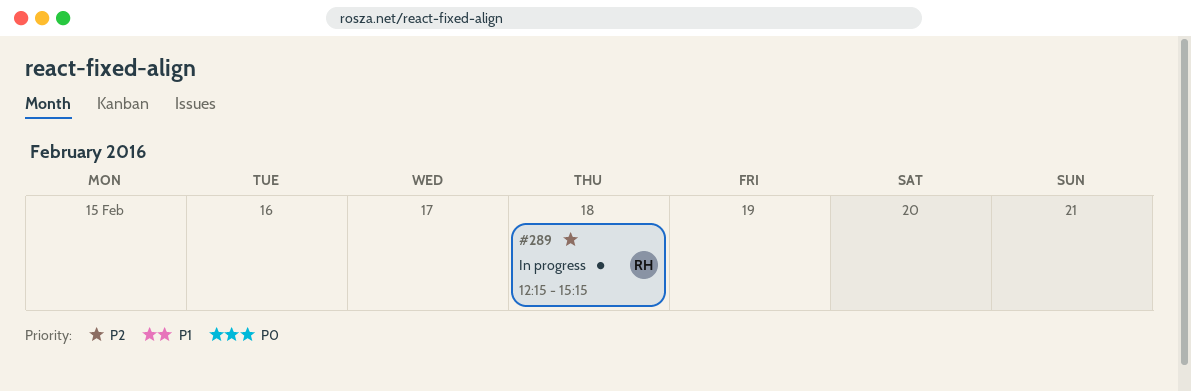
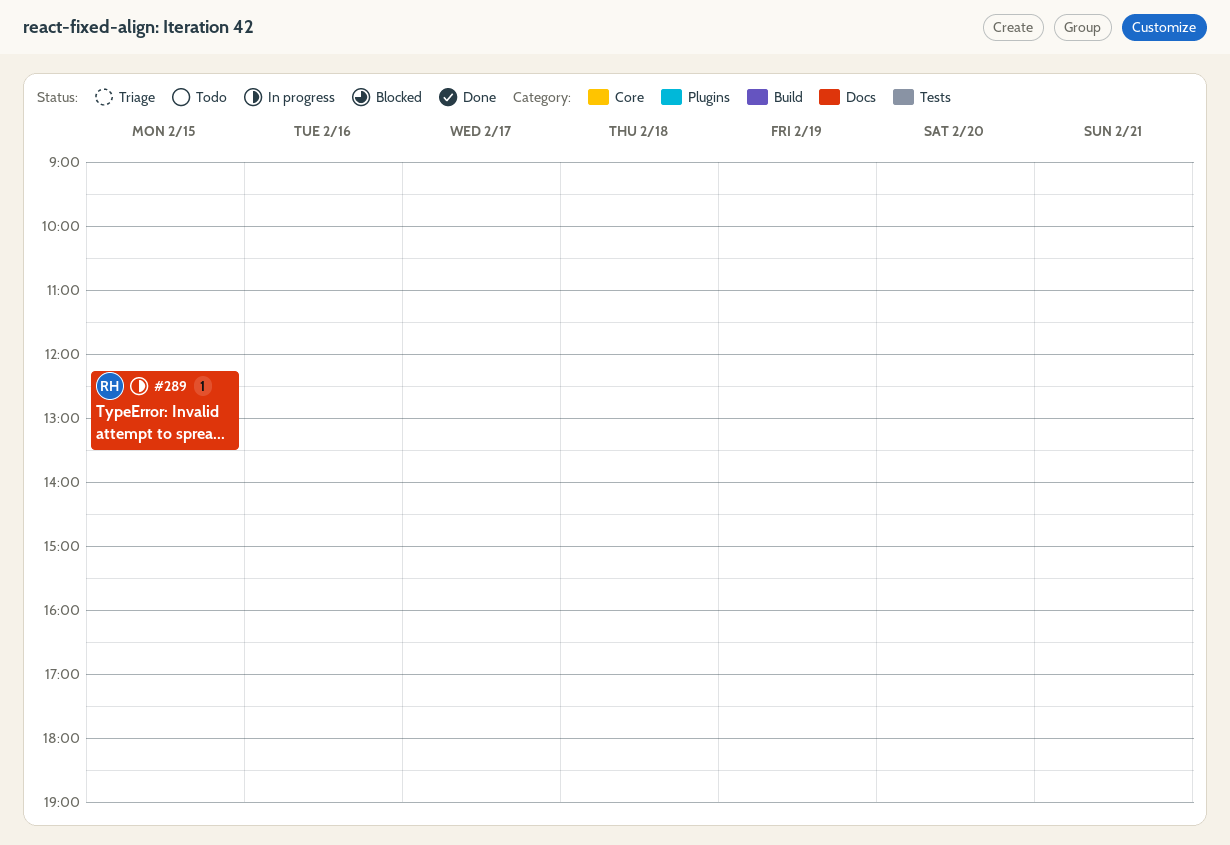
#289, day: Feb 18 -> Feb 15
#289, ends: 15:15 -> 13:30

